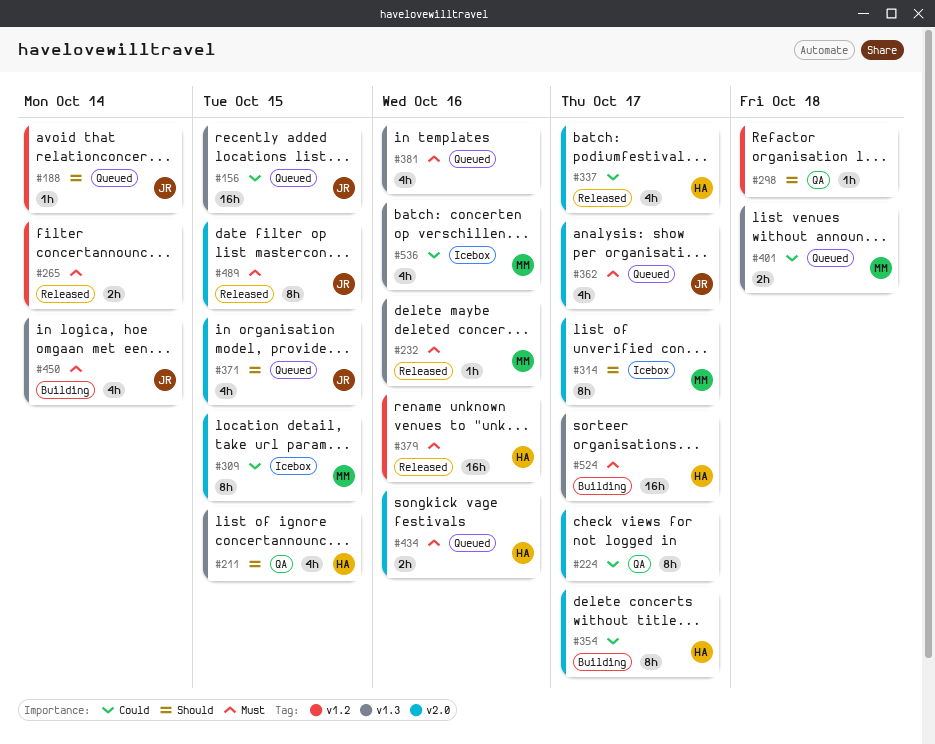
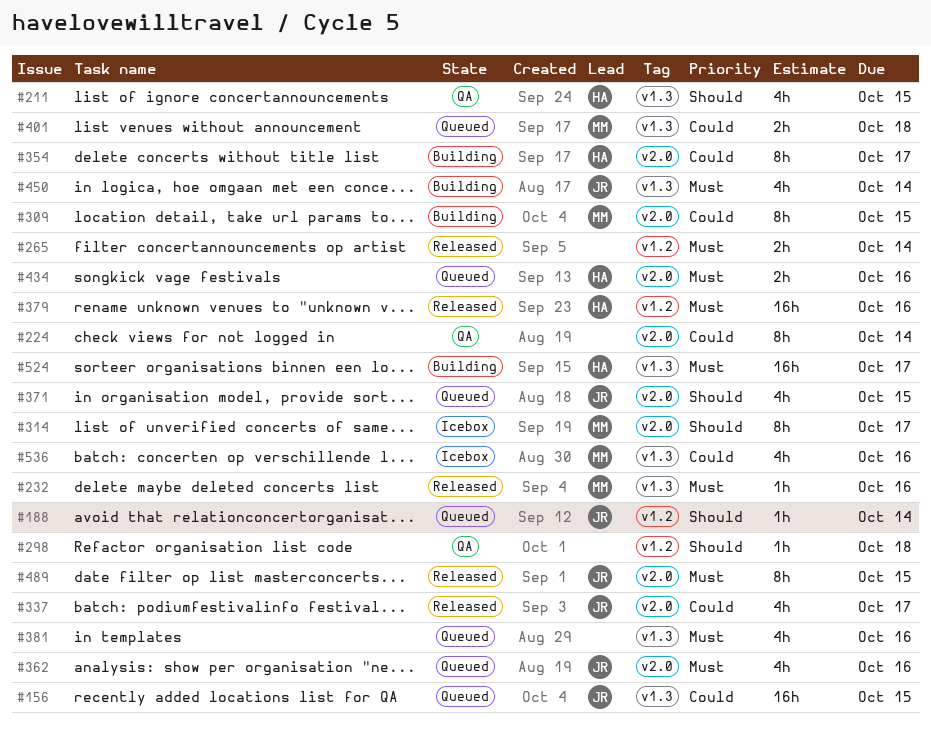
#224, due: Oct 17 -> Oct 14
#309, status: Icebox -> Building
#337, owner: HA -> JR
#362, due: Oct 17 -> Oct 16

